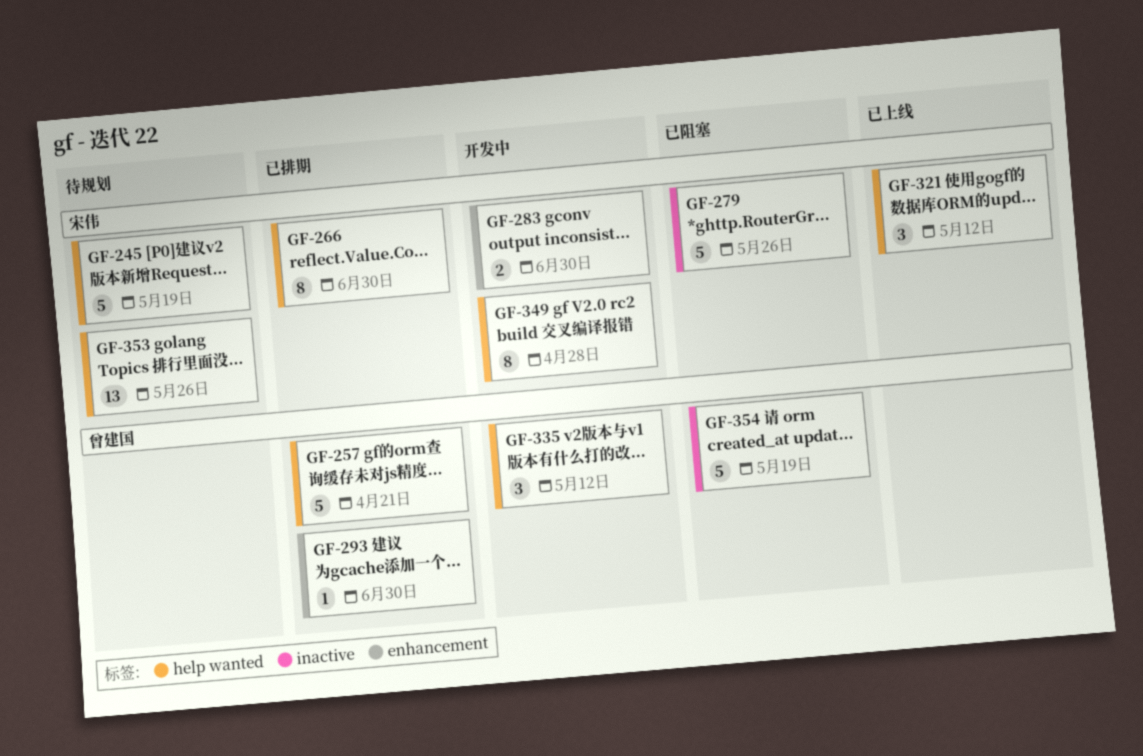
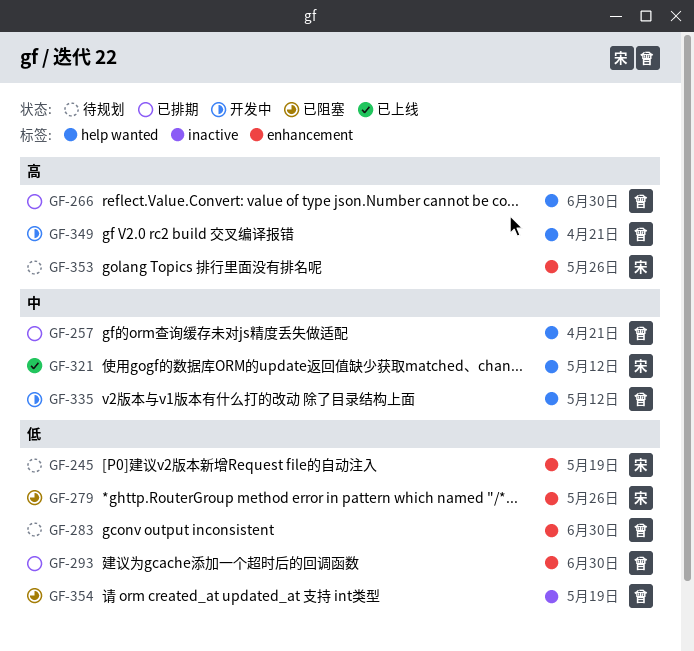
GF-245, label: help wanted -> enhancement
GF-266, owner: 宋伟 -> 曾建国
GF-279, label: inactive -> enhancement
GF-283, status: 开发中 -> 待规划
GF-283, owner: 宋伟 -> 曾建国
GF-349, owner: 宋伟 -> 曾建国
GF-349, due: Apr 28 -> Apr 21
GF-353, label: help wanted -> enhancement

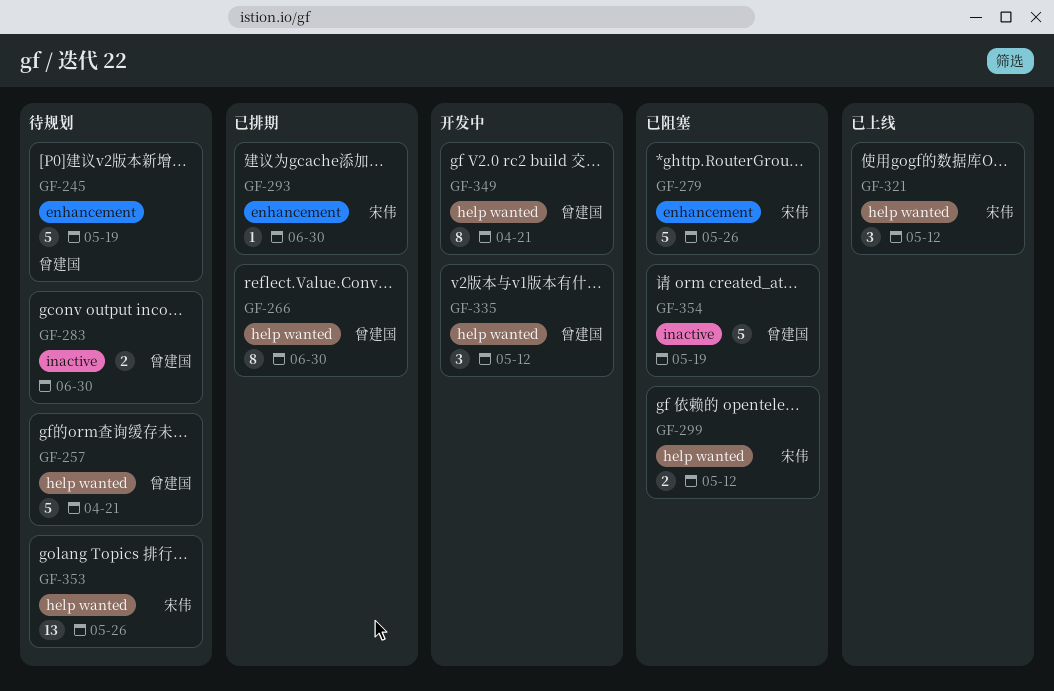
GF-245, owner: 宋伟 -> 曾建国
GF-257, status: 已排期 -> 待规划
GF-283, label: enhancement -> inactive
GF-293, owner: 曾建国 -> 宋伟
GF-299: none -> present
GF-353, label: enhancement -> help wanted

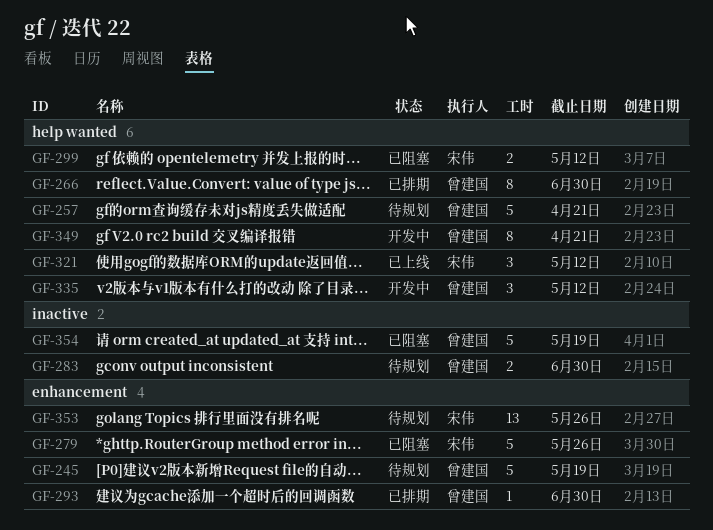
GF-293, owner: 宋伟 -> 曾建国
GF-353, label: help wanted -> enhancement

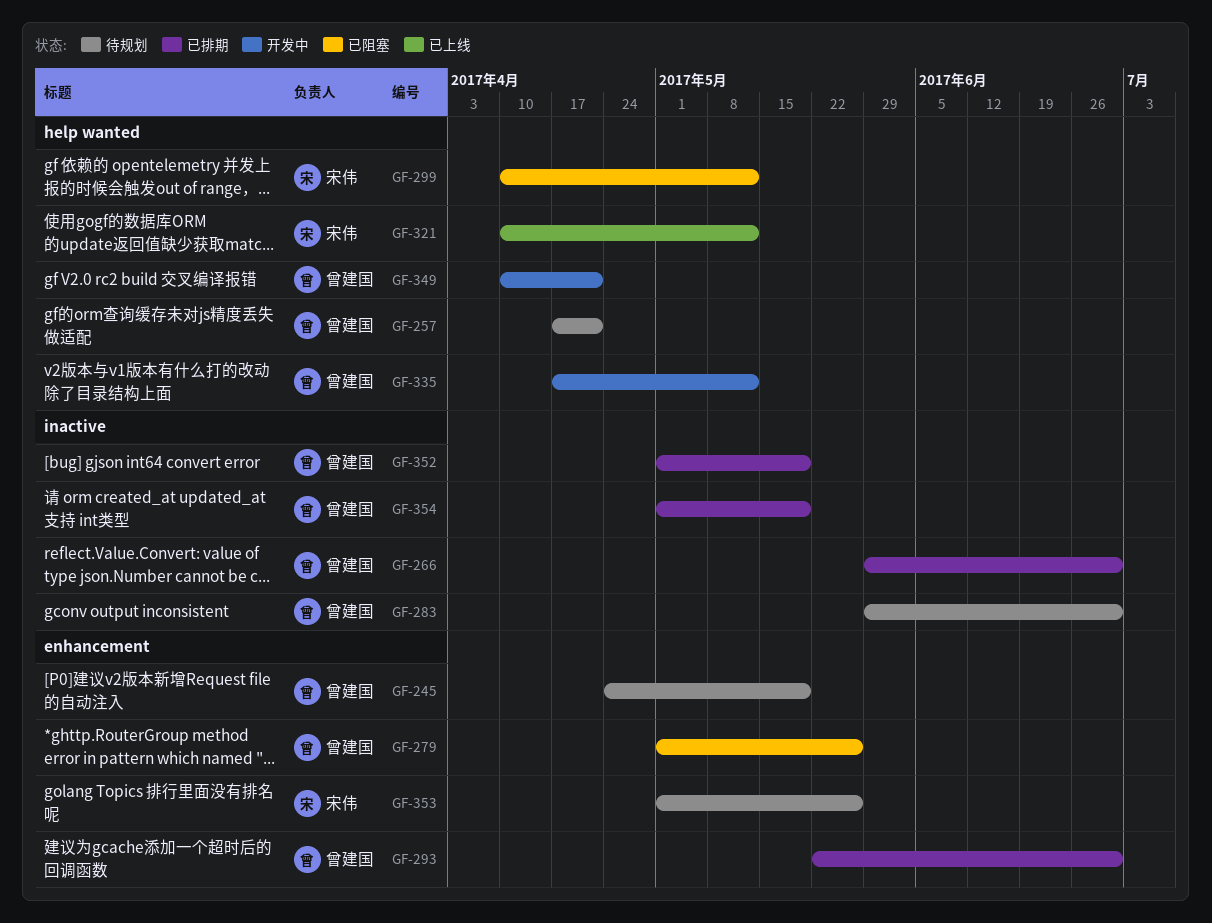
GF-266, label: help wanted -> inactive
GF-279, owner: 宋伟 -> 曾建国
GF-352: none -> present
GF-354, status: 已阻塞 -> 已排期

